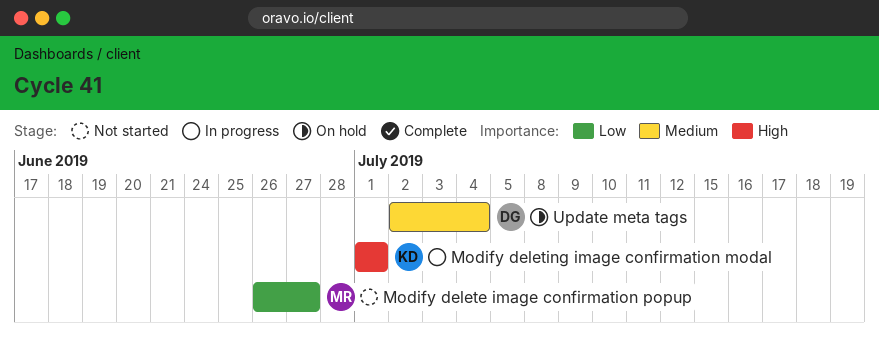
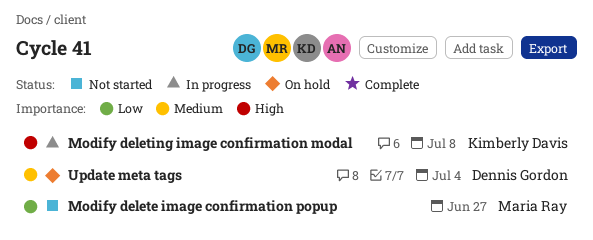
Modify deleting image confirmation modal, due: Jul 1 -> Jul 8

